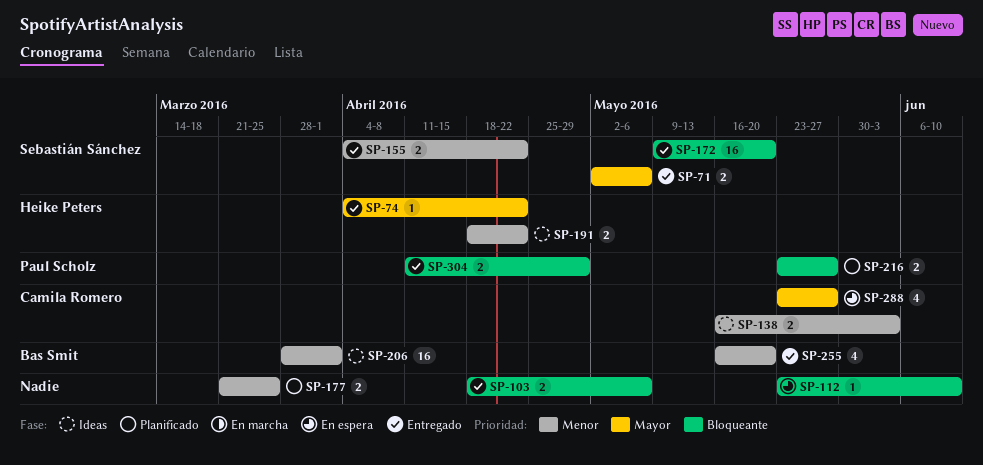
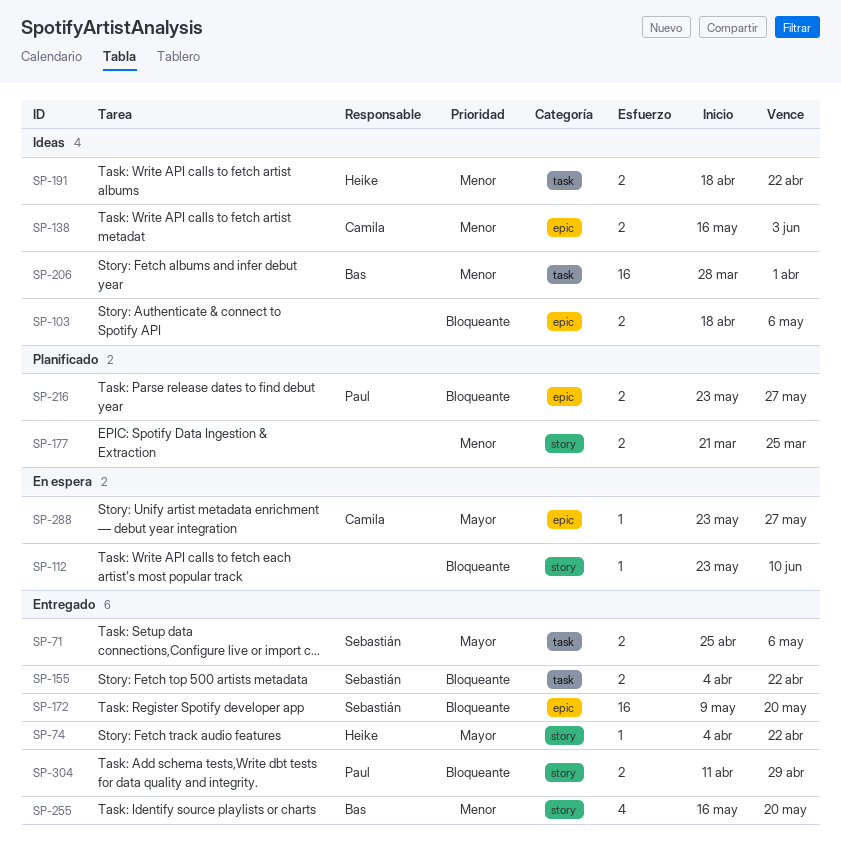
SP-71, start: May 2 -> Apr 25
SP-103, status: Entregado -> Ideas
SP-155, priority: Menor -> Bloqueante
SP-288, estimate: 4 -> 1

